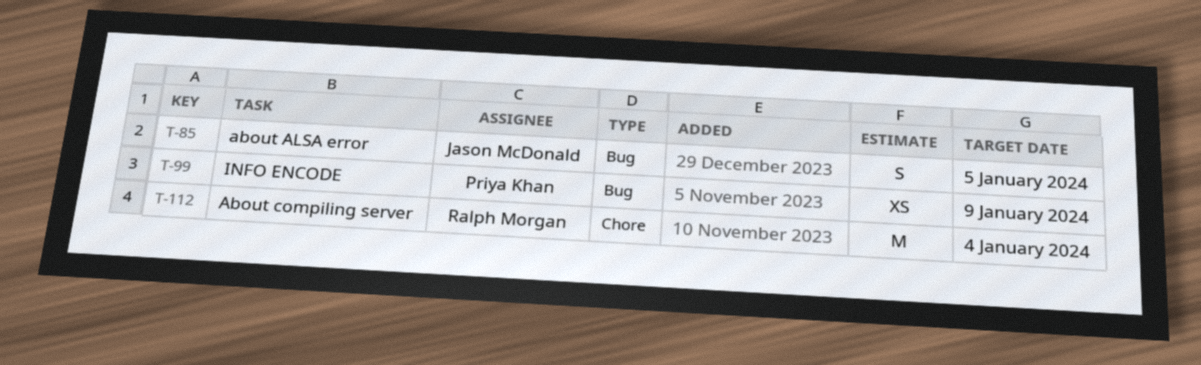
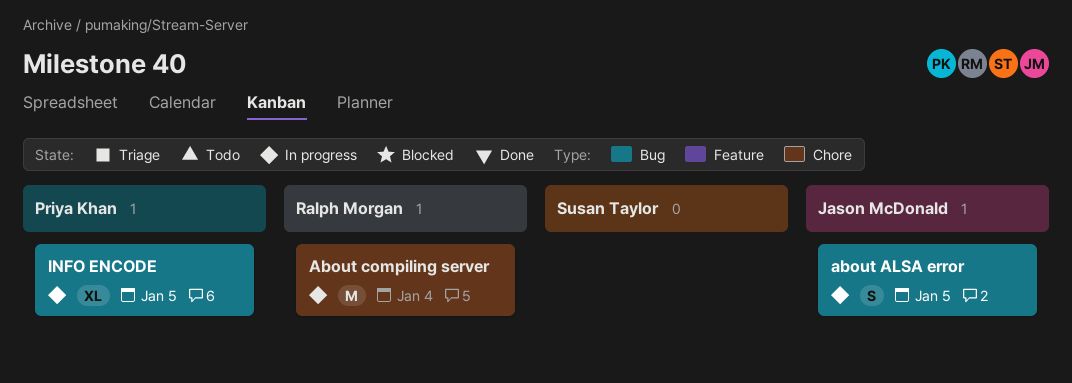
INFO ENCODE, estimate: XS -> XL
INFO ENCODE, due: Jan 9 -> Jan 5

